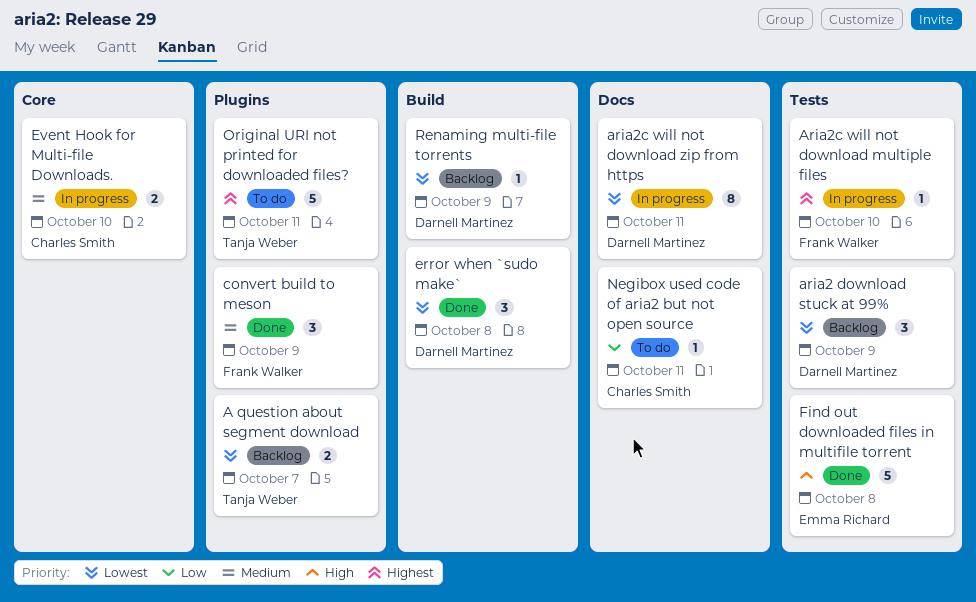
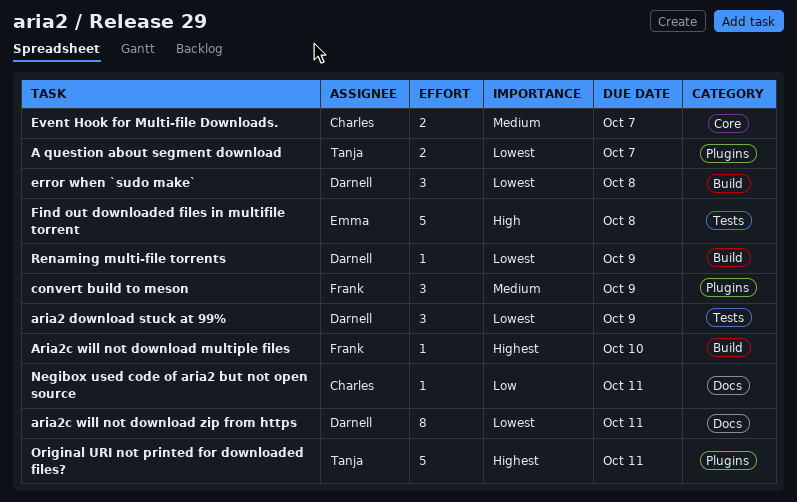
Aria2c will not download multiple files, label: Tests -> Build
Event Hook for Multi-file Downloads., due: Oct 10 -> Oct 7

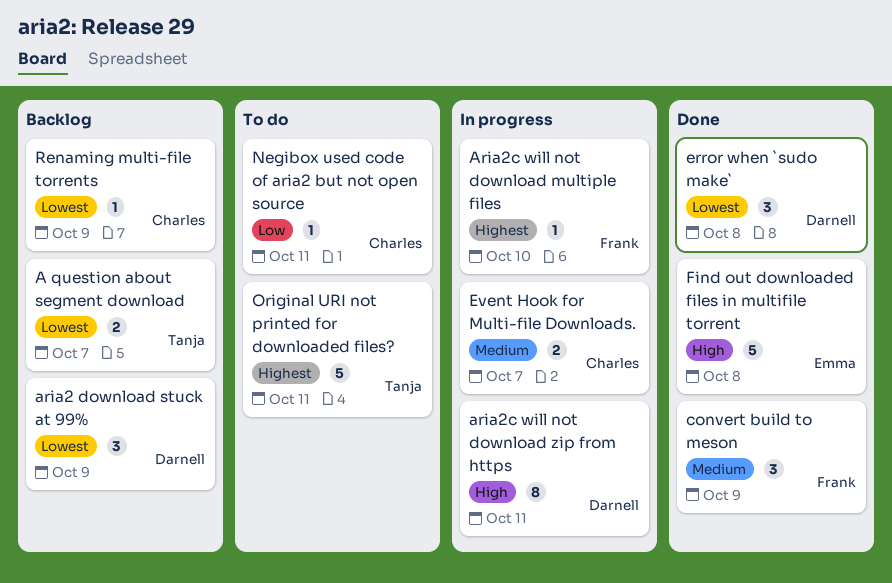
aria2c will not download zip from https, priority: Lowest -> High
Renaming multi-file torrents, owner: Darnell -> Charles

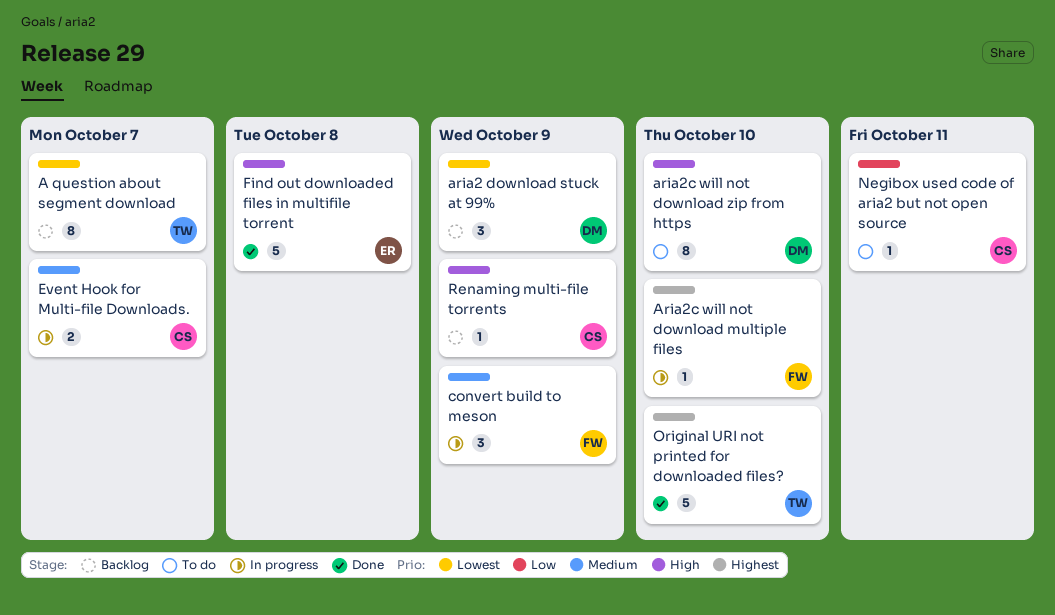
A question about segment download, estimate: 2 -> 8
aria2c will not download zip from https, status: In progress -> To do
aria2c will not download zip from https, due: Oct 11 -> Oct 10
convert build to meson, status: Done -> In progress
error when `sudo make`: present -> none
Original URI not printed for downloaded files?, status: To do -> Done
Original URI not printed for downloaded files?, due: Oct 11 -> Oct 10
Renaming multi-file torrents, priority: Lowest -> High

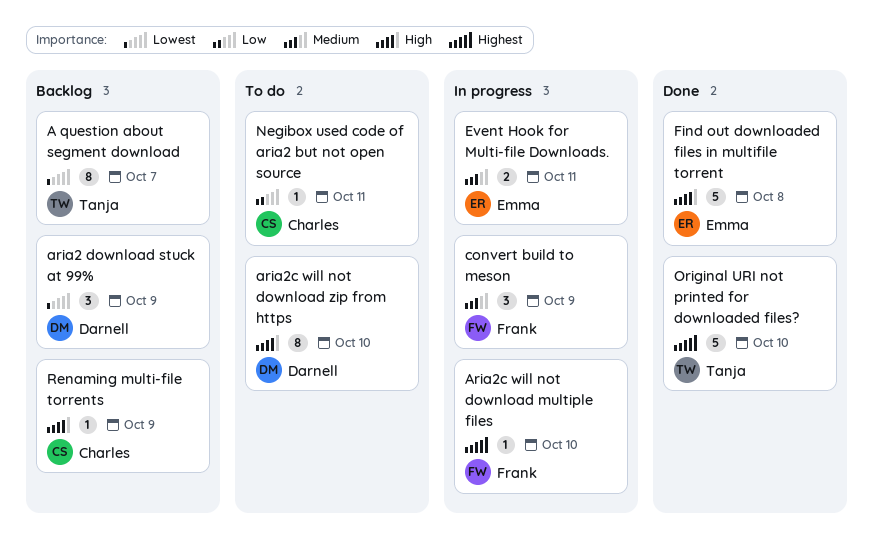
Event Hook for Multi-file Downloads., owner: Charles -> Emma
Event Hook for Multi-file Downloads., due: Oct 7 -> Oct 11

